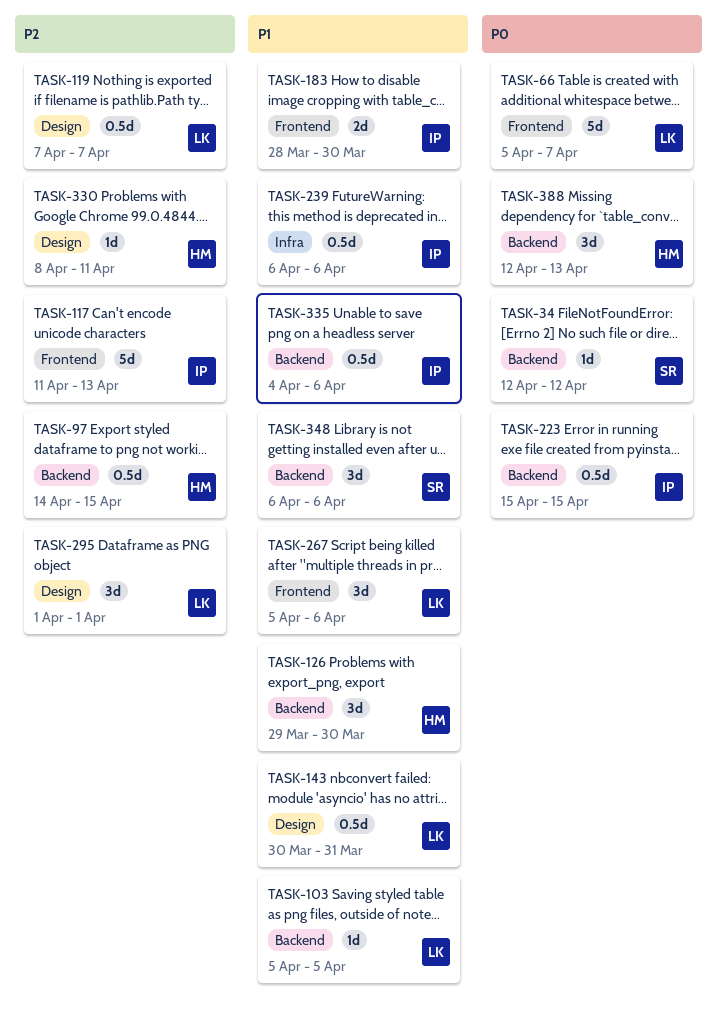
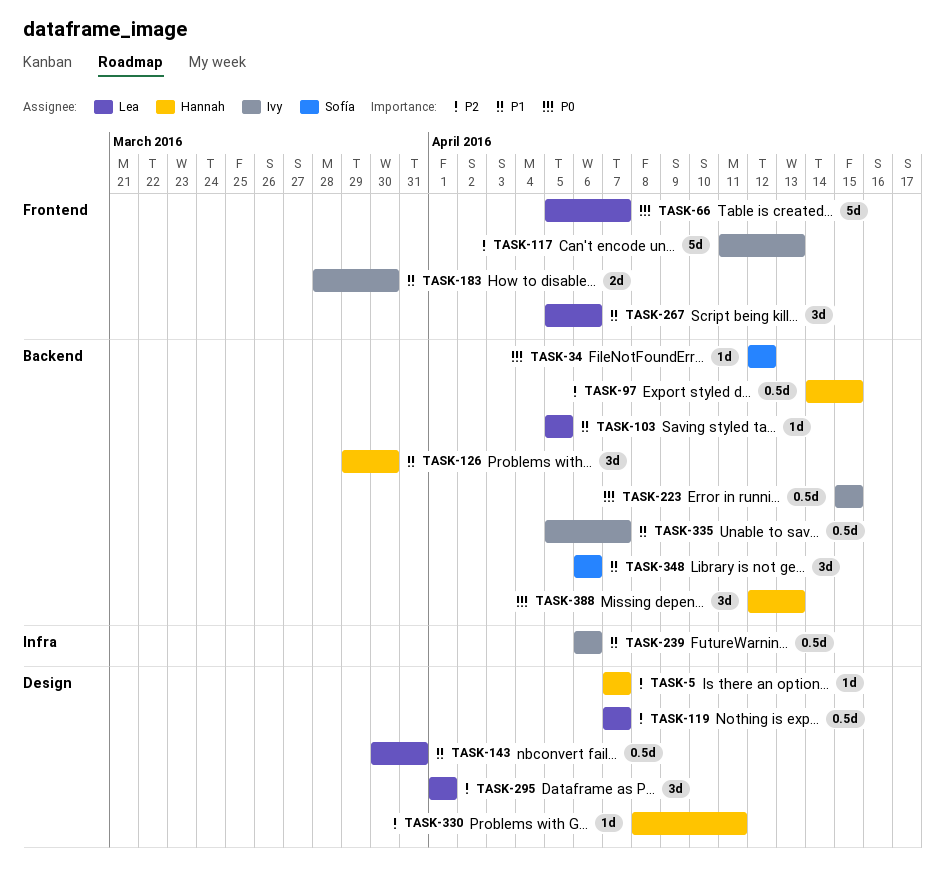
TASK-5: none -> present
TASK-335, start: Apr 4 -> Apr 5
TASK-335, due: Apr 6 -> Apr 7

